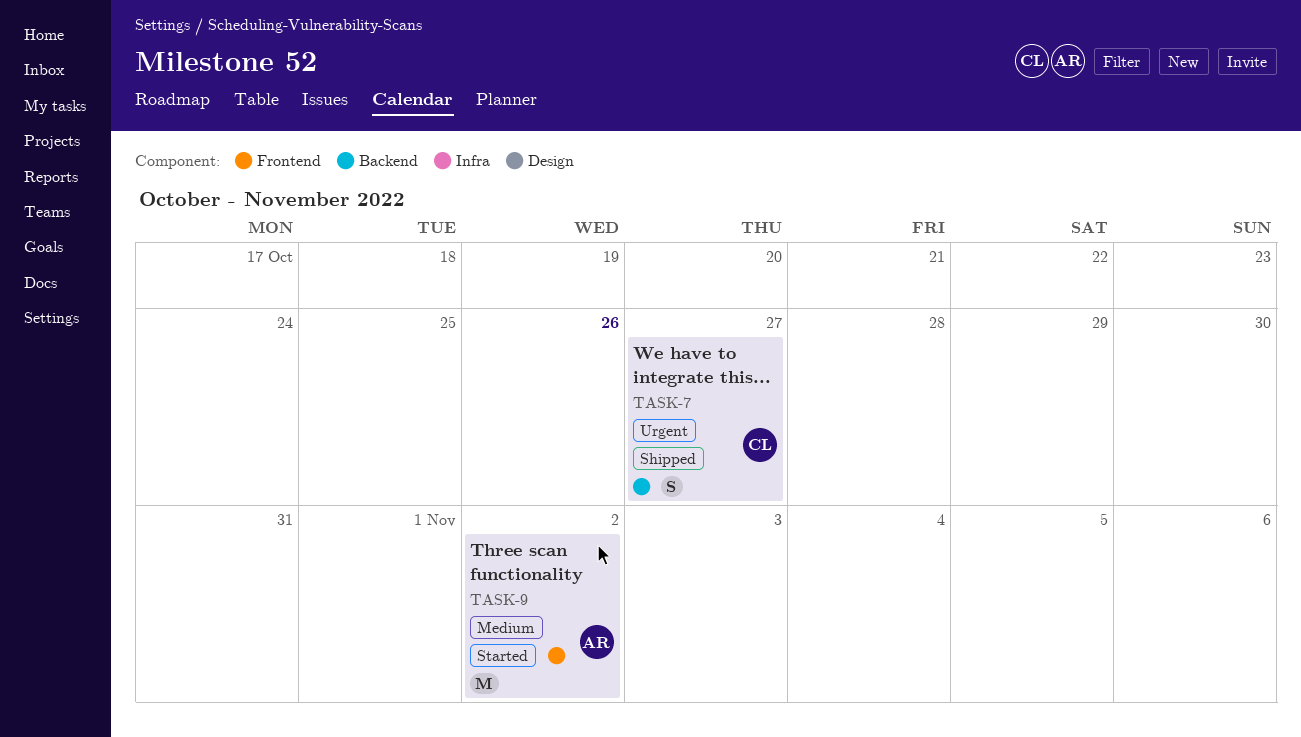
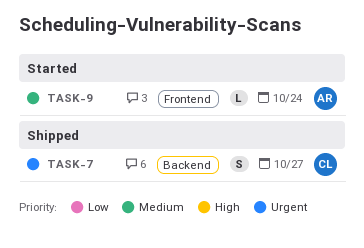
TASK-9, estimate: M -> L
TASK-9, due: Nov 2 -> Oct 24

